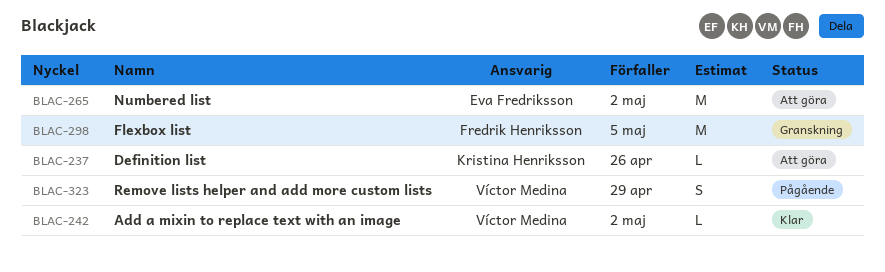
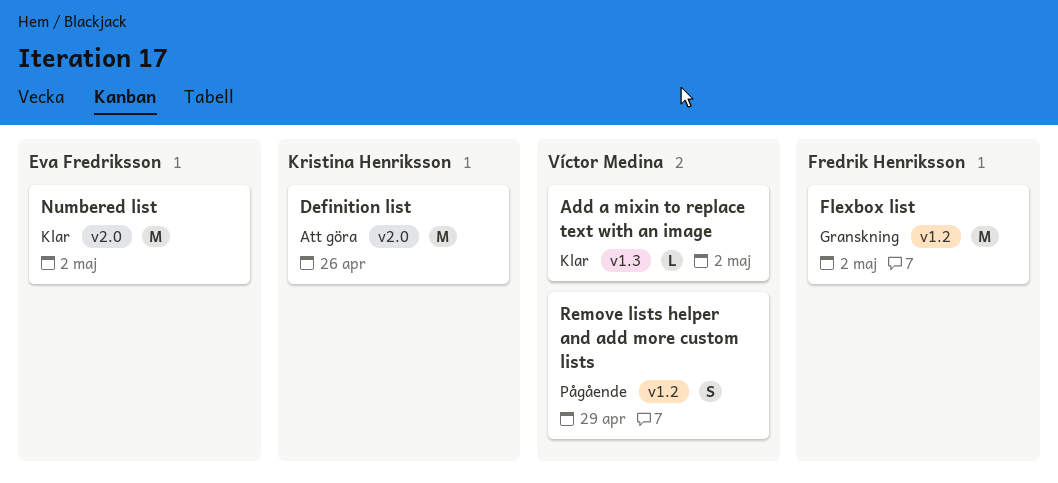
Definition list, estimate: L -> M
Flexbox list, due: May 5 -> May 2
Numbered list, status: Att göra -> Klar

